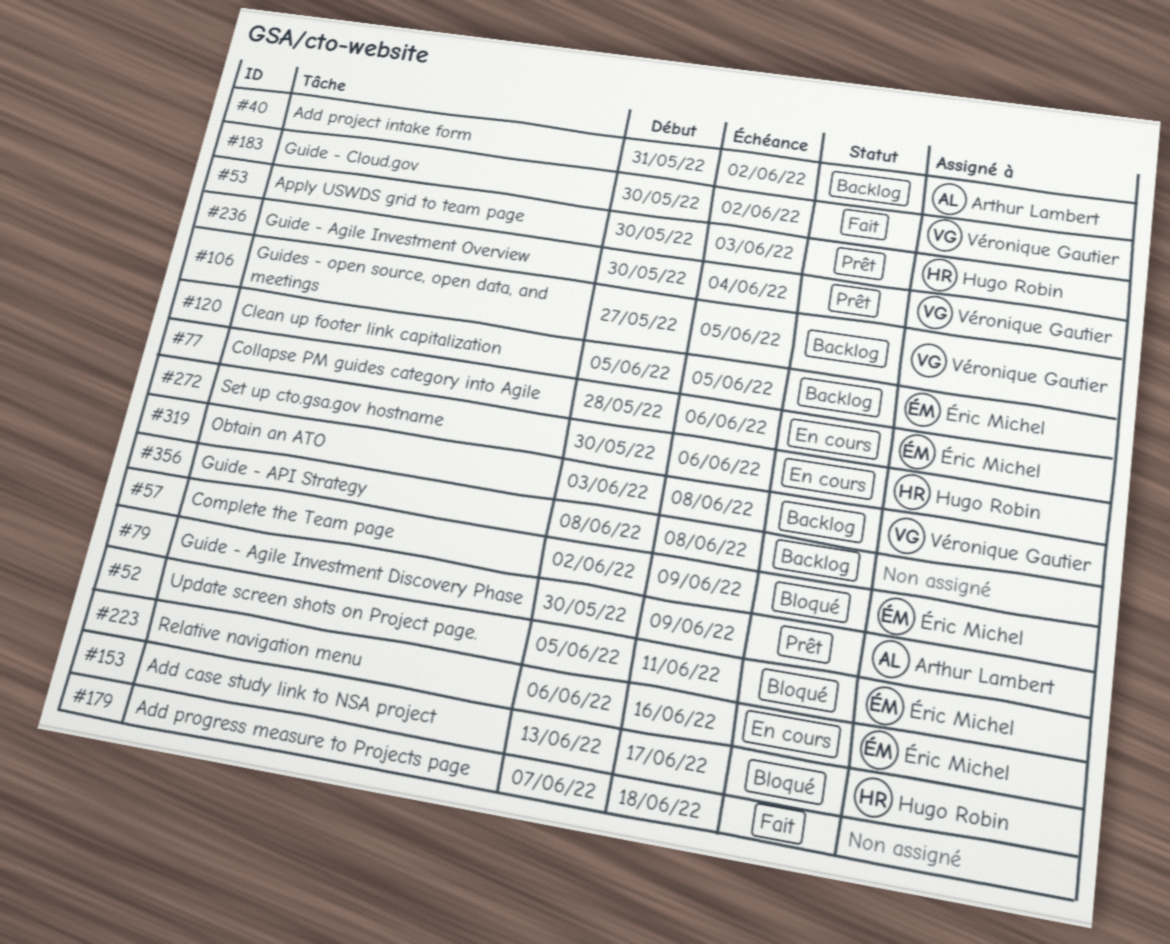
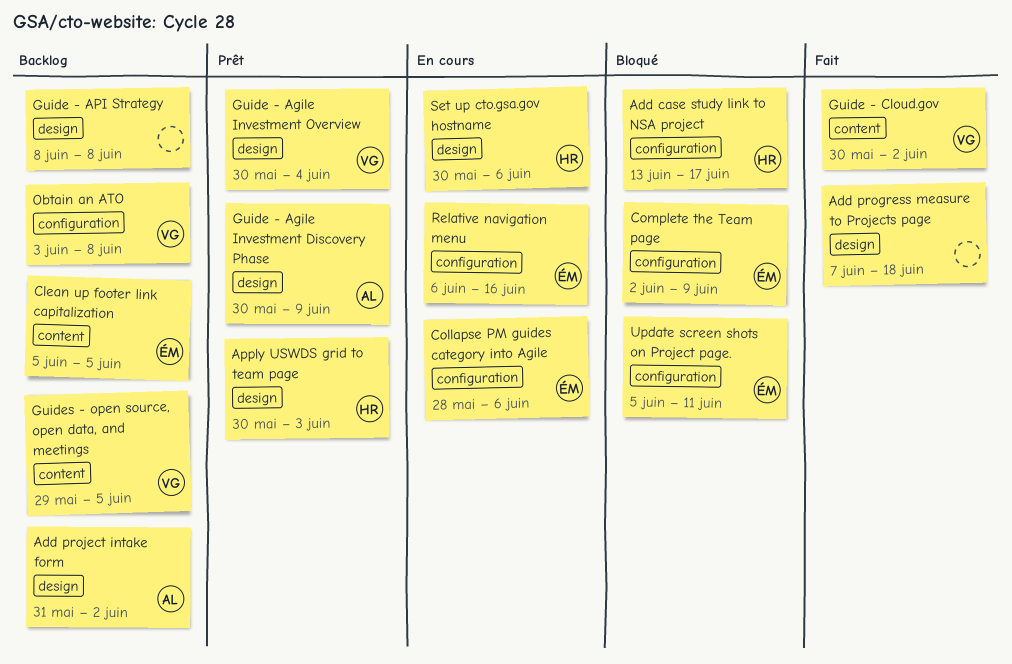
Guides - open source, open data, and meetings, start: May 27 -> May 29

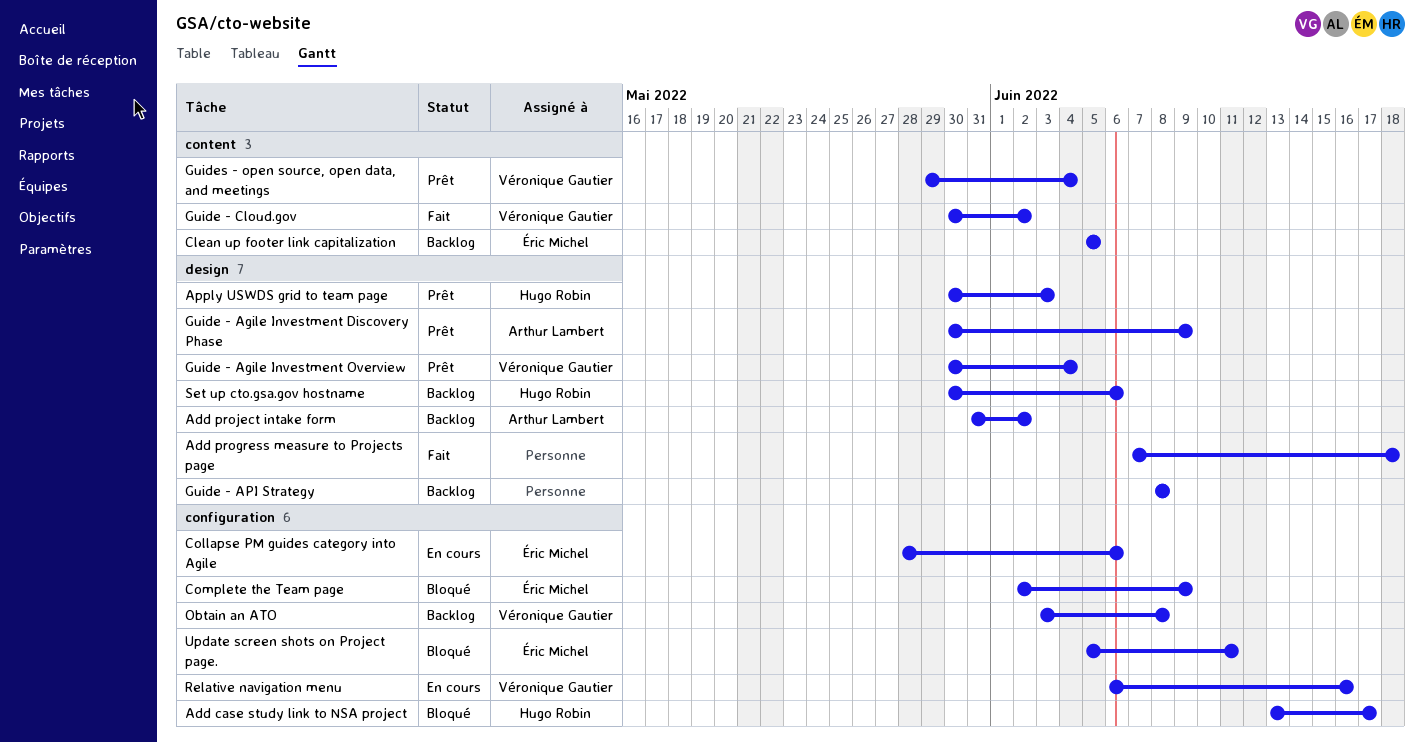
Guides - open source, open data, and meetings, status: Backlog -> Prêt
Guides - open source, open data, and meetings, due: Jun 5 -> Jun 4
Relative navigation menu, owner: Éric Michel -> Véronique Gautier
Set up cto.gsa.gov hostname, status: En cours -> Backlog

